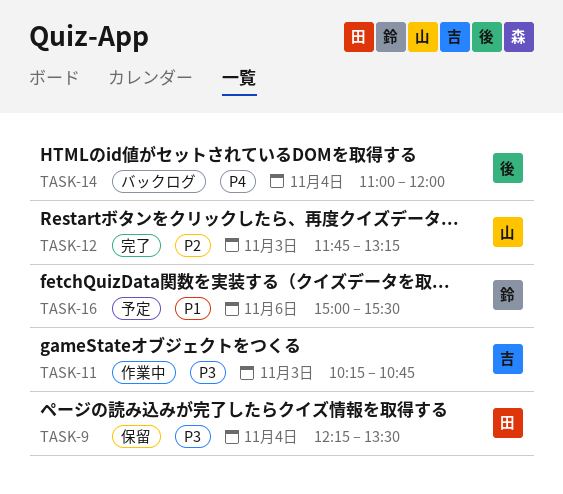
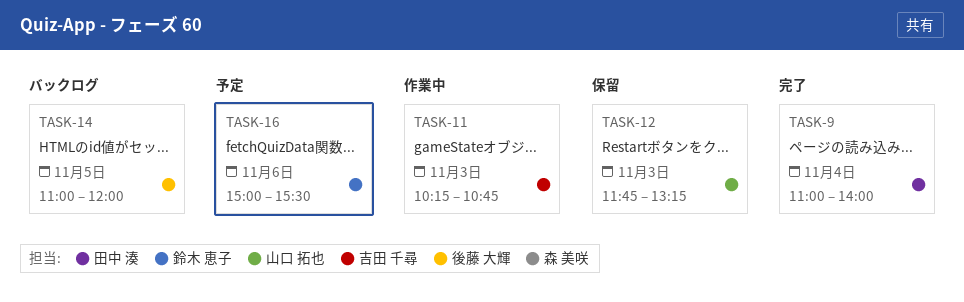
TASK-9, status: 保留 -> 完了
TASK-9, begins: 12:15 -> 11:00
TASK-9, ends: 13:30 -> 14:00
TASK-12, status: 完了 -> 保留
TASK-14, day: Nov 4 -> Nov 5

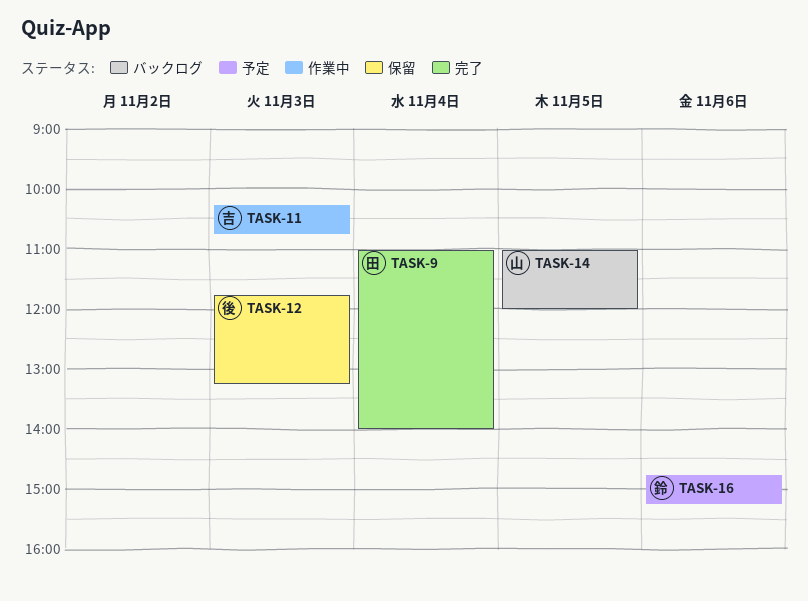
TASK-12, owner: 山口 拓也 -> 後藤 大輝
TASK-14, owner: 後藤 大輝 -> 山口 拓也
TASK-16, begins: 15:00 -> 14:45
TASK-16, ends: 15:30 -> 15:15

